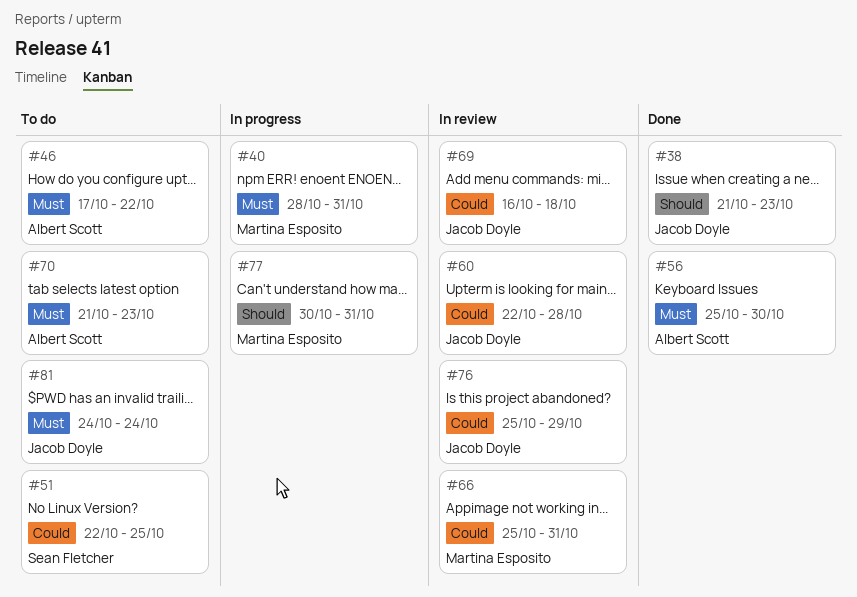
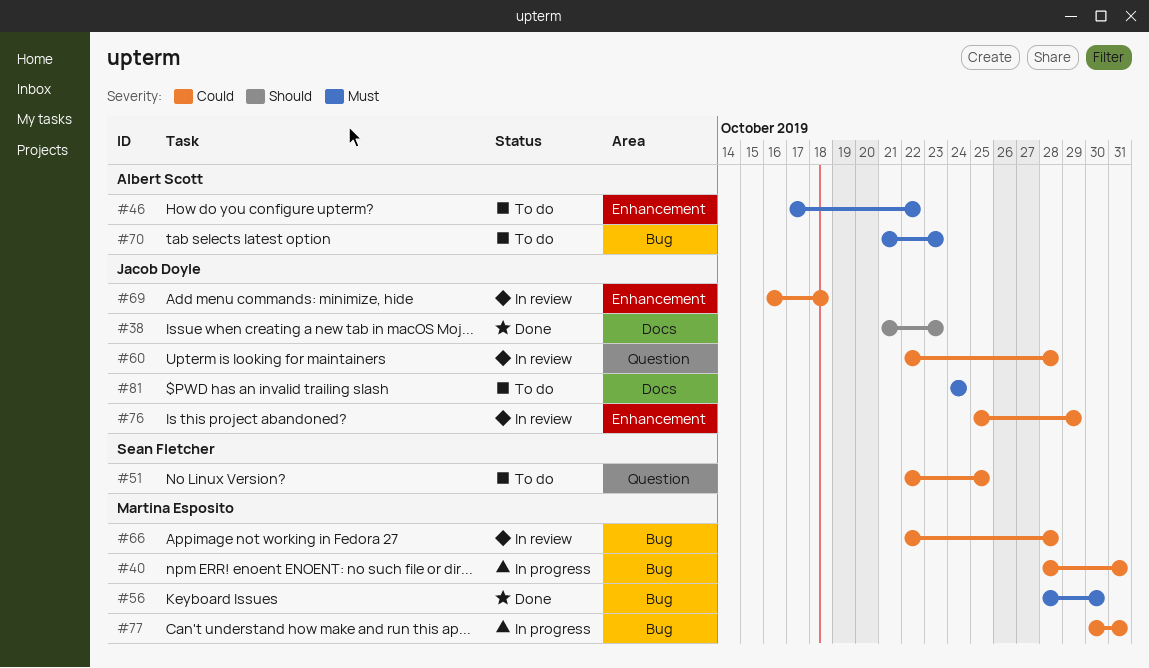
#40, priority: Must -> Could
#56, owner: Albert Scott -> Martina Esposito
#56, start: Oct 25 -> Oct 28
#66, start: Oct 25 -> Oct 22
#66, due: Oct 31 -> Oct 28
#77, priority: Should -> Could

